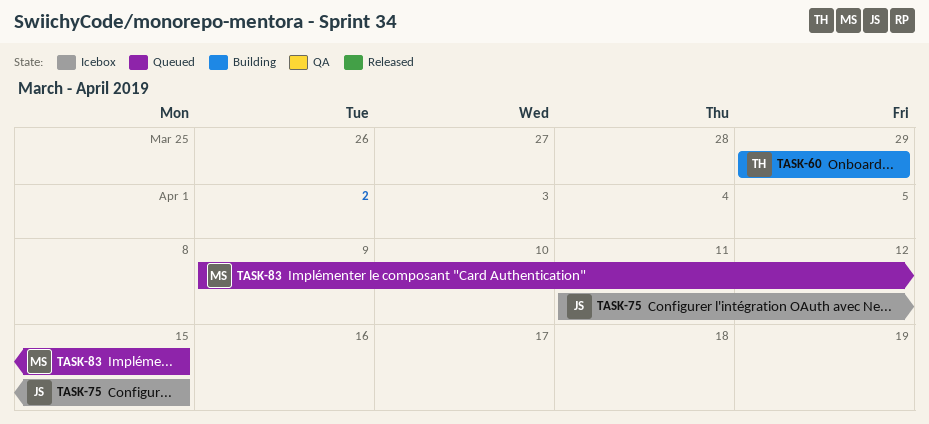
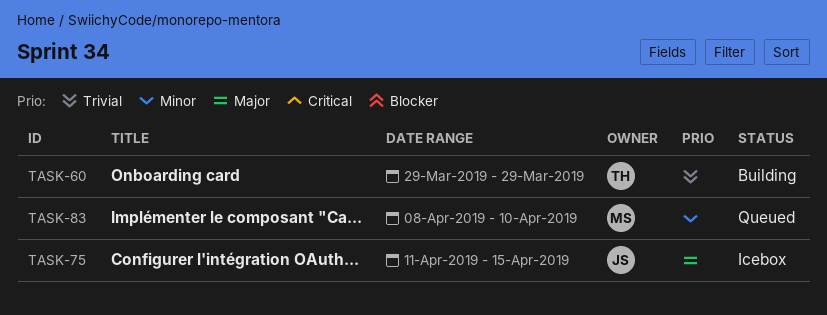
TASK-83, start: Apr 9 -> Apr 8
TASK-83, due: Apr 15 -> Apr 10

